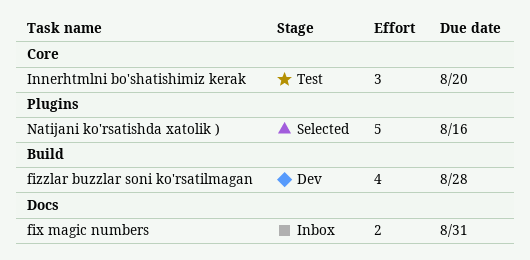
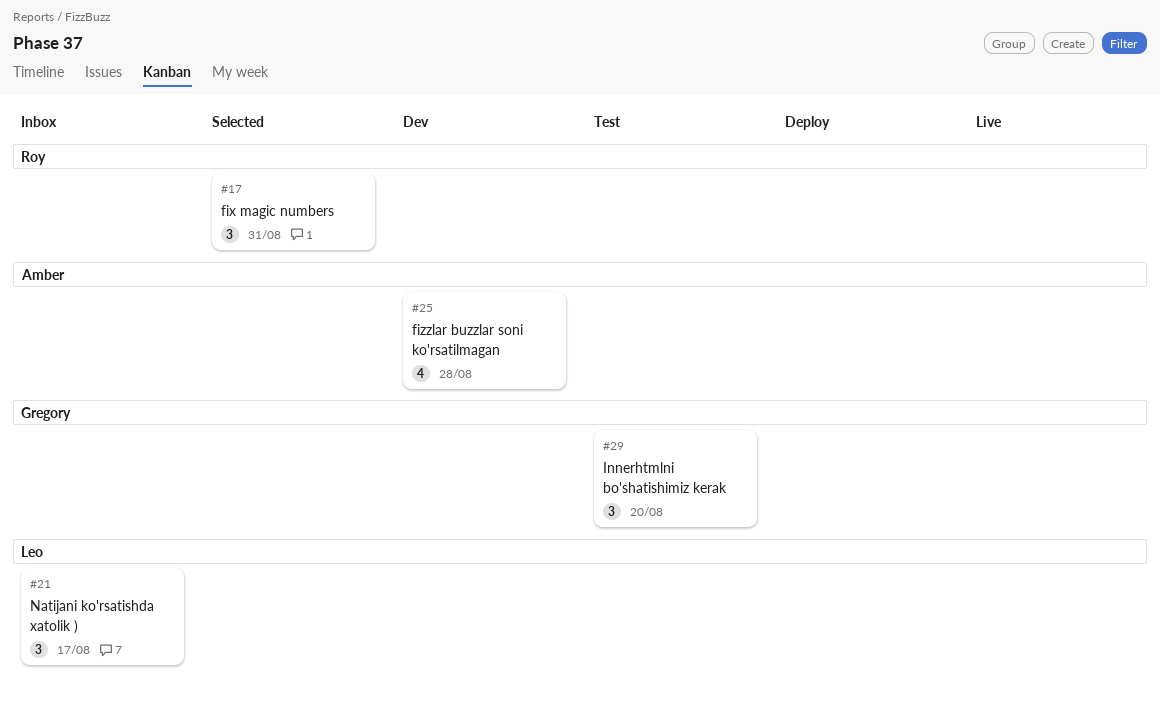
fix magic numbers, status: Inbox -> Selected
fix magic numbers, estimate: 2 -> 3
Natijani ko'rsatishda xatolik ), status: Selected -> Inbox
Natijani ko'rsatishda xatolik ), estimate: 5 -> 3
Natijani ko'rsatishda xatolik ), due: Aug 16 -> Aug 17

